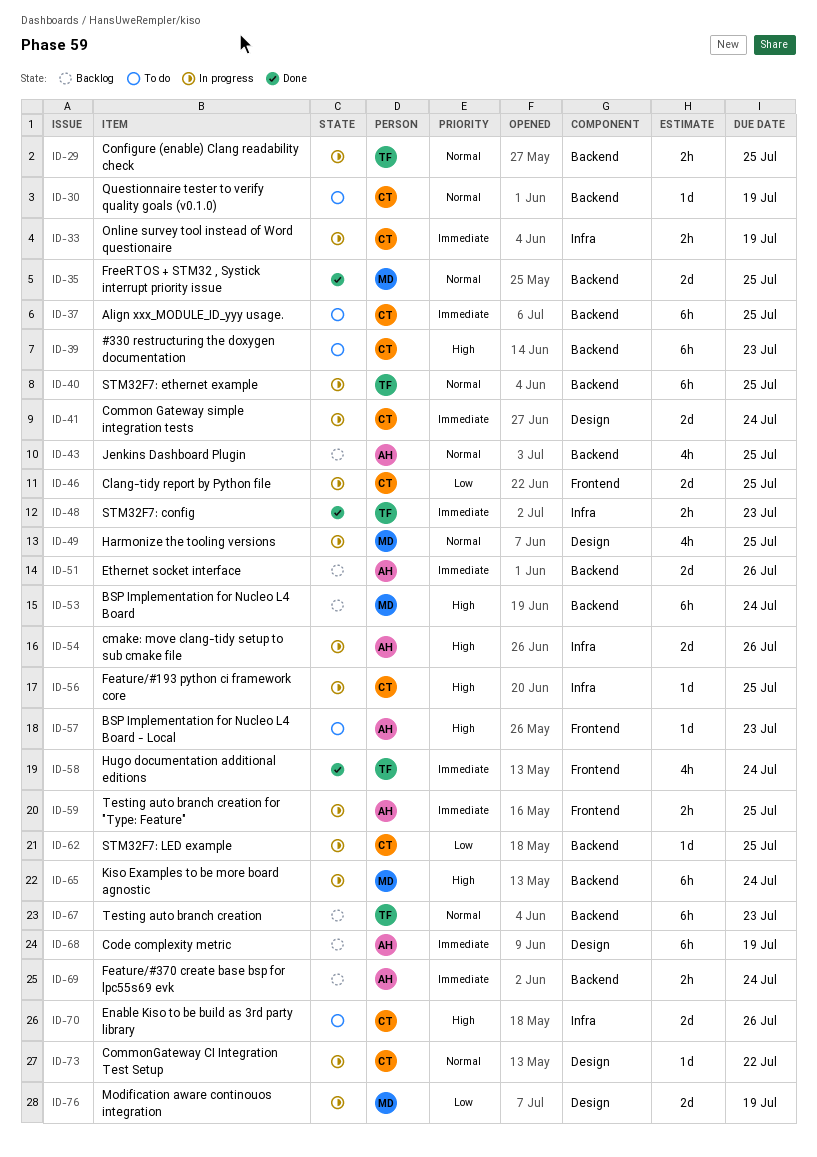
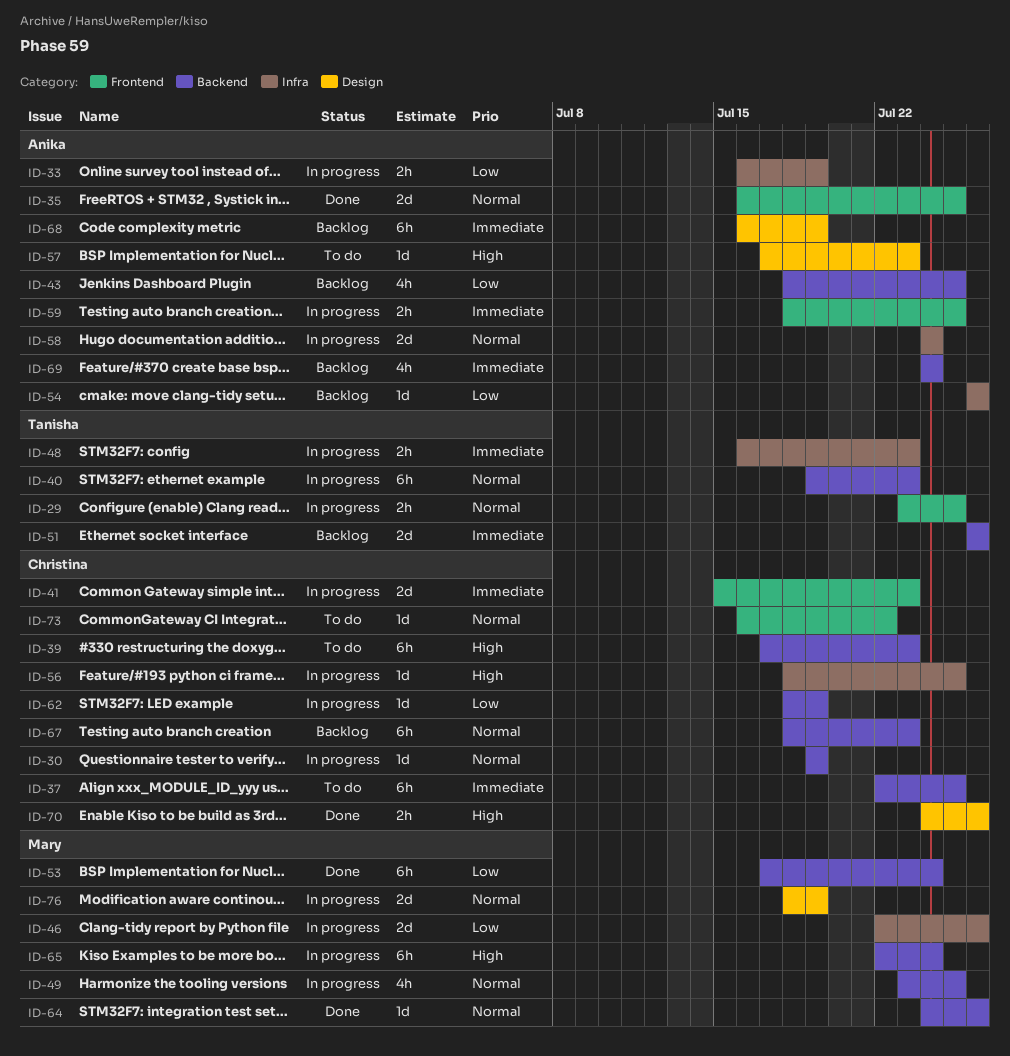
ID-29, label: Backend -> Frontend
ID-30, status: To do -> In progress
ID-33, owner: Christina -> Anika
ID-33, priority: Immediate -> Low
ID-35, owner: Mary -> Anika
ID-35, label: Backend -> Frontend
ID-40, due: Jul 25 -> Jul 23
ID-41, label: Design -> Frontend
ID-41, due: Jul 24 -> Jul 23
ID-43, priority: Normal -> Low
ID-46, owner: Christina -> Mary
ID-46, label: Frontend -> Infra
ID-46, due: Jul 25 -> Jul 26
ID-48, status: Done -> In progress
ID-49, label: Design -> Backend
ID-51, owner: Anika -> Tanisha
ID-53, status: Backlog -> Done
ID-53, priority: High -> Low
ID-54, status: In progress -> Backlog
ID-54, priority: High -> Low
ID-54, estimate: 2d -> 1d
ID-57, label: Frontend -> Design
ID-58, status: Done -> In progress
ID-58, owner: Tanisha -> Anika
ID-58, priority: Immediate -> Normal
ID-58, label: Frontend -> Infra
ID-58, estimate: 4h -> 2d
ID-62, due: Jul 25 -> Jul 19
ID-64: none -> present
ID-67, owner: Tanisha -> Christina
ID-69, estimate: 2h -> 4h
ID-70, status: To do -> Done
ID-70, label: Infra -> Design
ID-70, estimate: 2d -> 2h
ID-73, status: In progress -> To do
ID-73, label: Design -> Frontend
ID-76, priority: Low -> Normal

